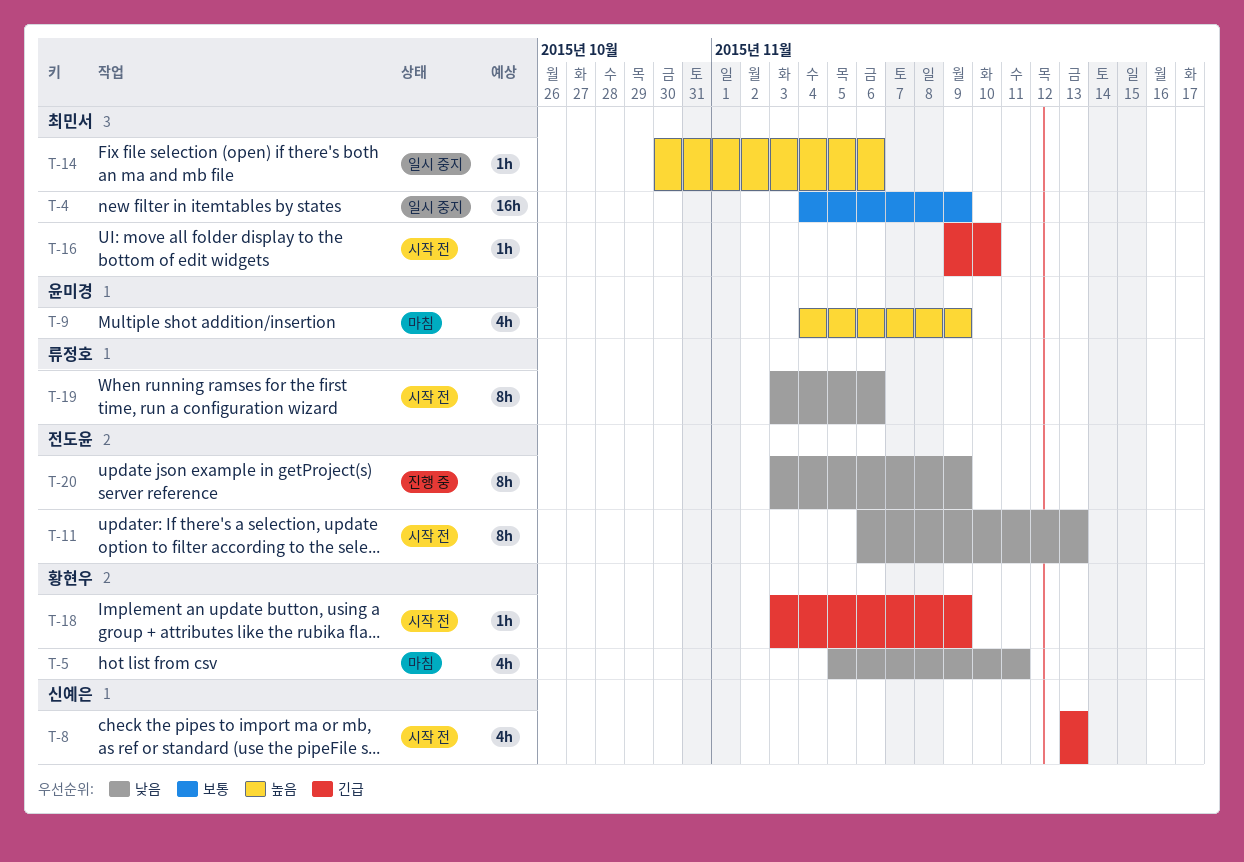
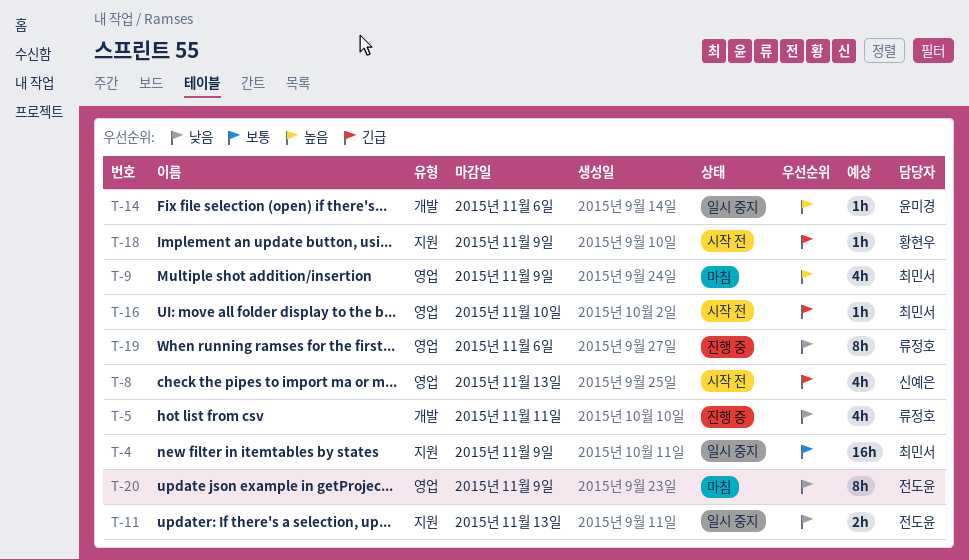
T-5, status: 마침 -> 진행 중
T-5, owner: 황현우 -> 류정호
T-9, owner: 윤미경 -> 최민서
T-11, status: 시작 전 -> 일시 중지
T-11, estimate: 8h -> 2h
T-14, owner: 최민서 -> 윤미경
T-19, status: 시작 전 -> 진행 중
T-20, status: 진행 중 -> 마침

